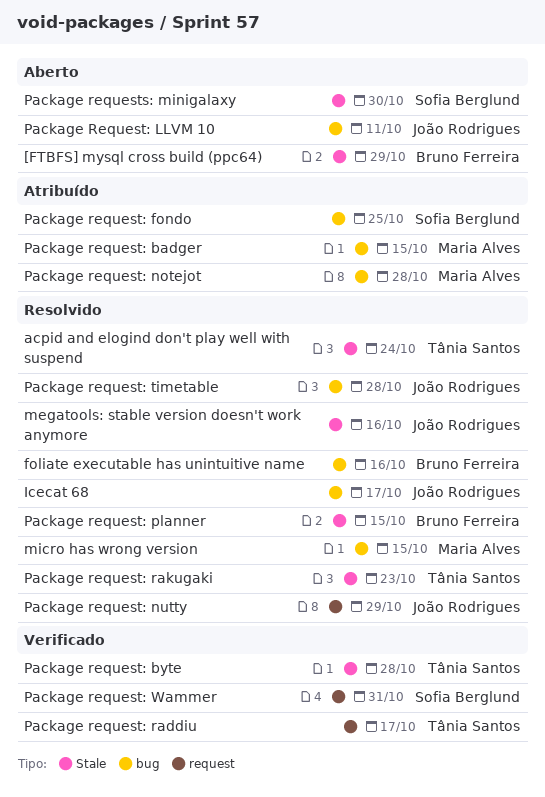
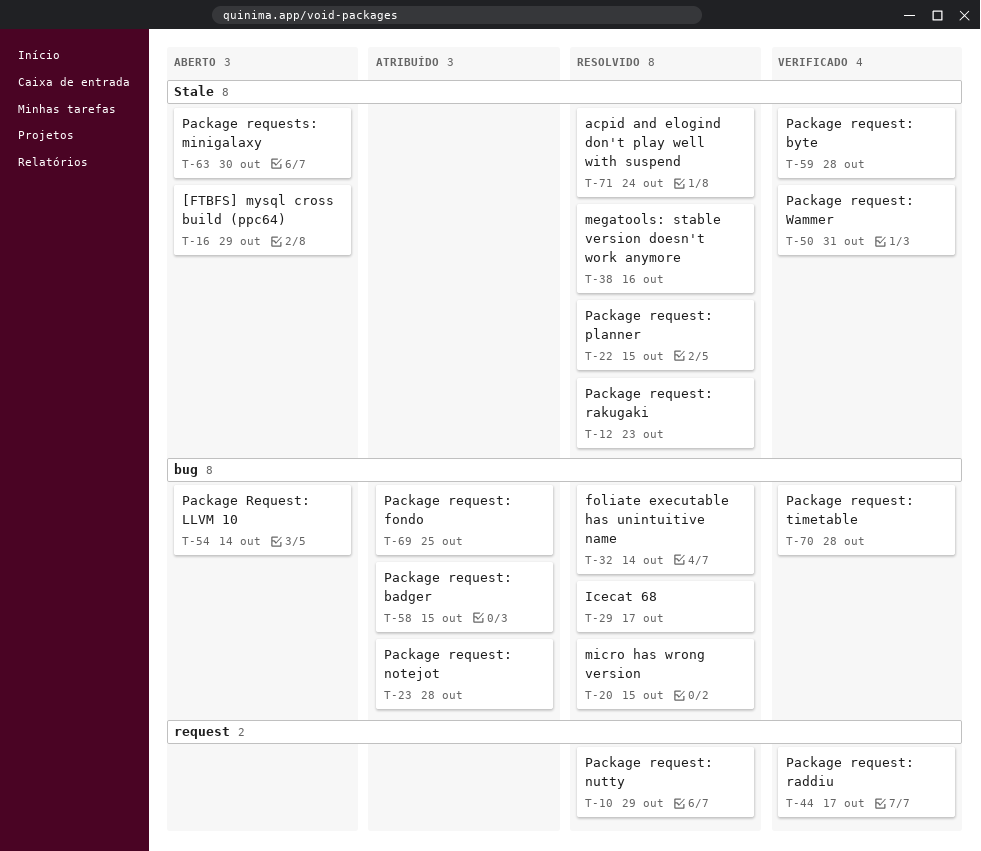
foliate executable has unintuitive name, due: Oct 16 -> Oct 14
Package Request: LLVM 10, due: Oct 11 -> Oct 14
Package request: timetable, status: Resolvido -> Verificado
Package request: Wammer, label: request -> Stale

